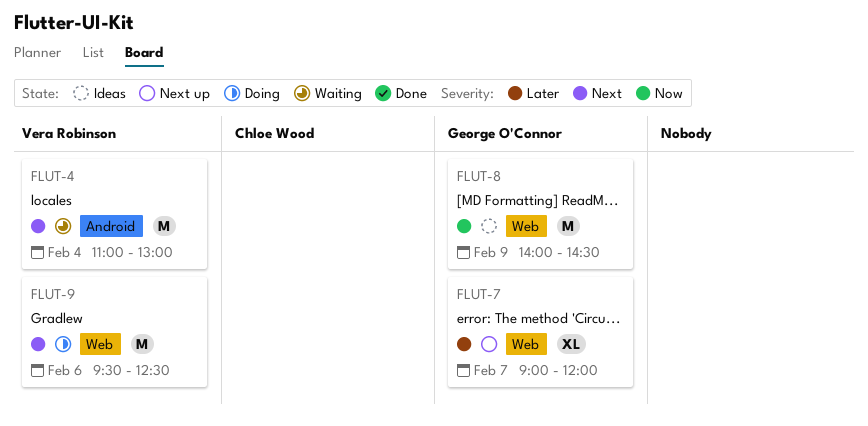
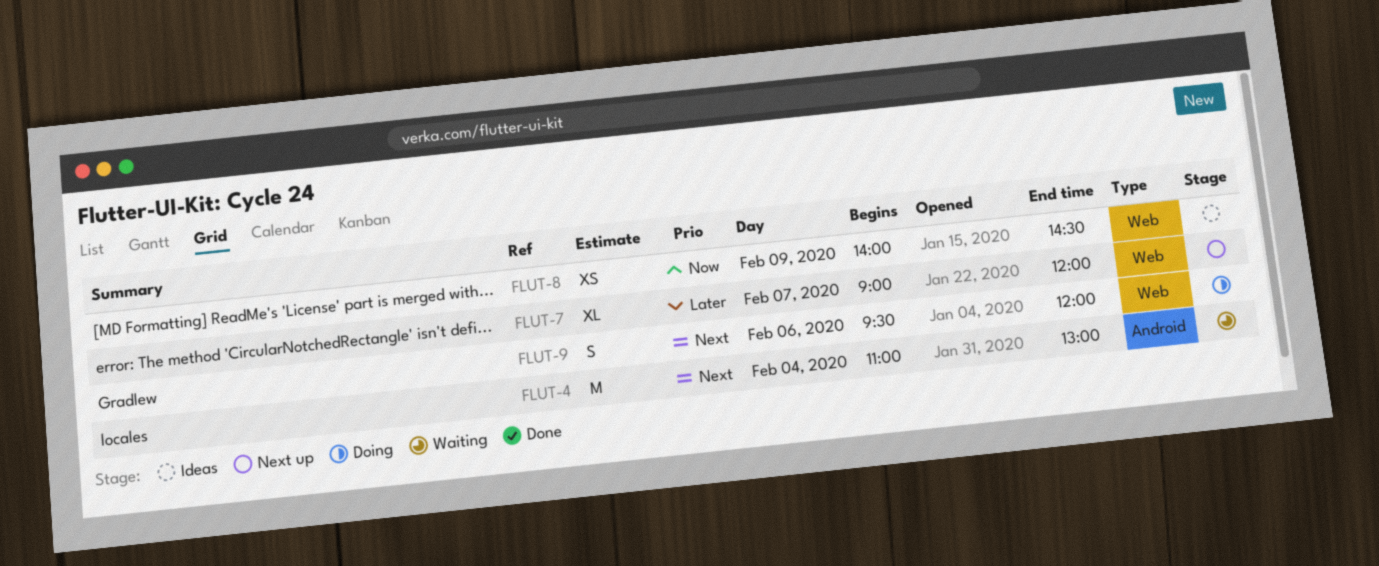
FLUT-8, estimate: M -> XS
FLUT-9, estimate: M -> S
FLUT-9, ends: 12:30 -> 12:00

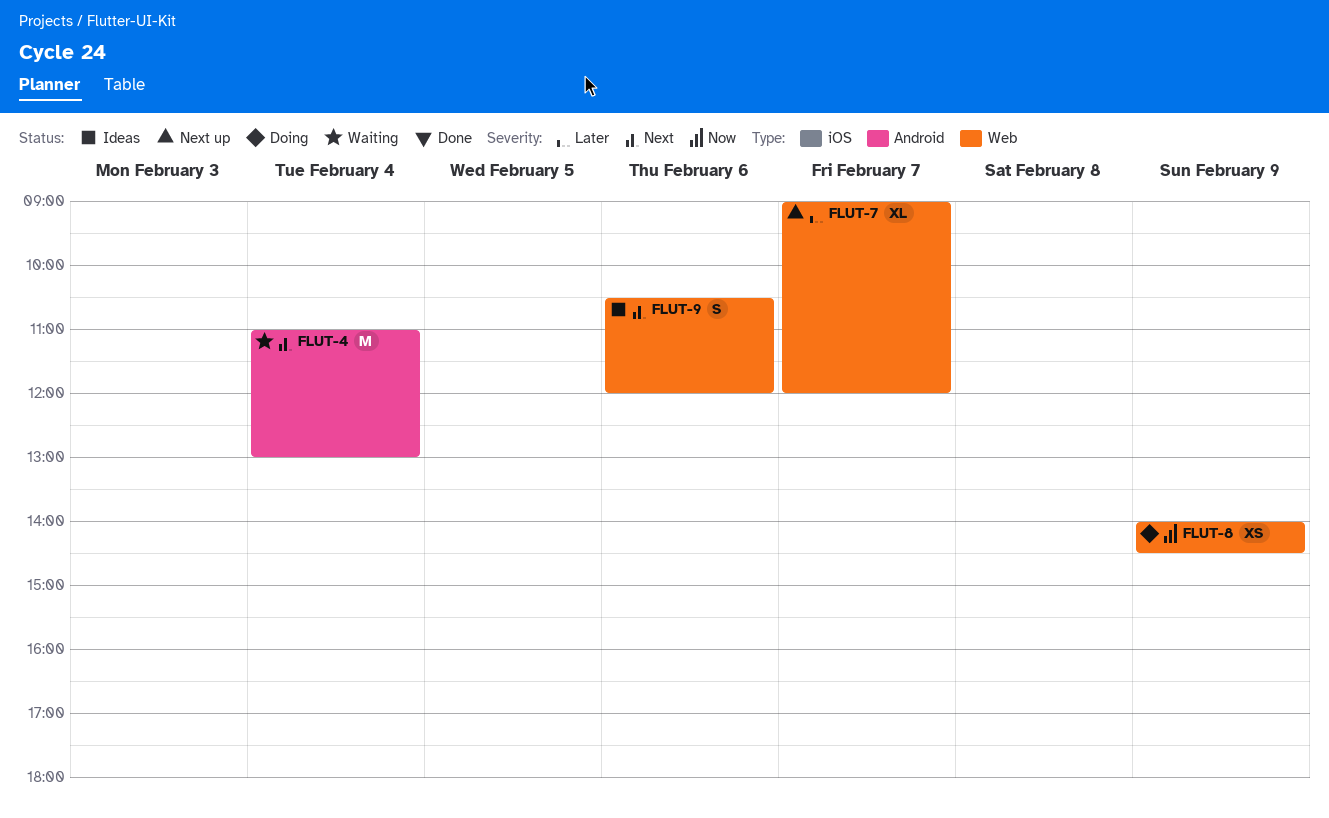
FLUT-8, status: Ideas -> Doing
FLUT-9, status: Doing -> Ideas
FLUT-9, begins: 09:30 -> 10:30

